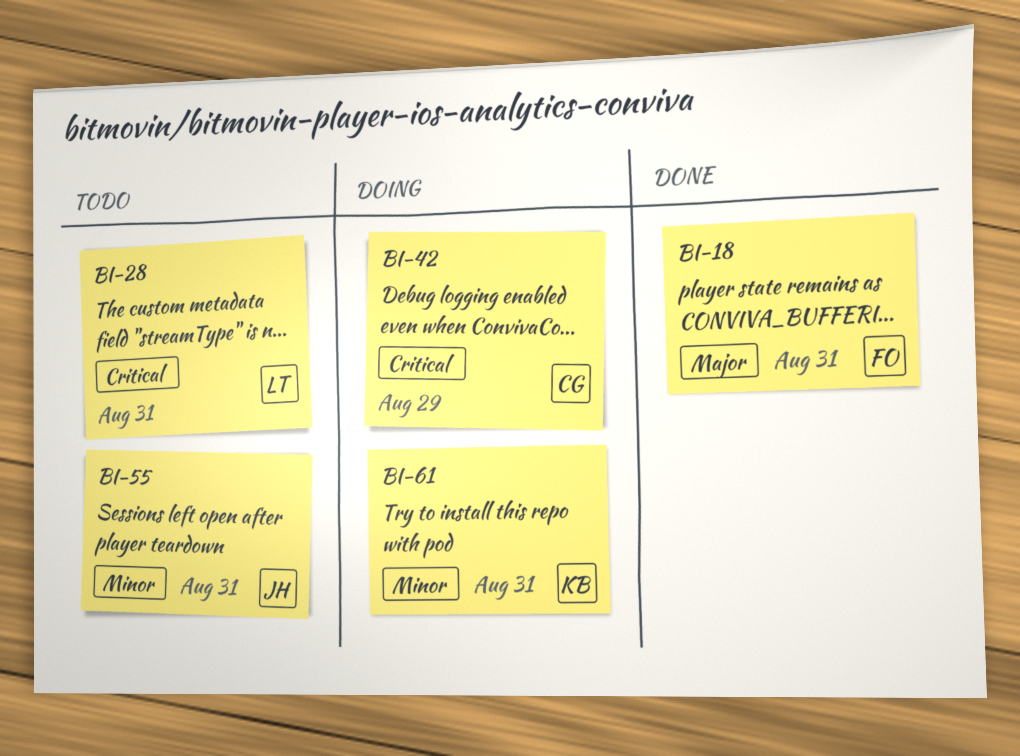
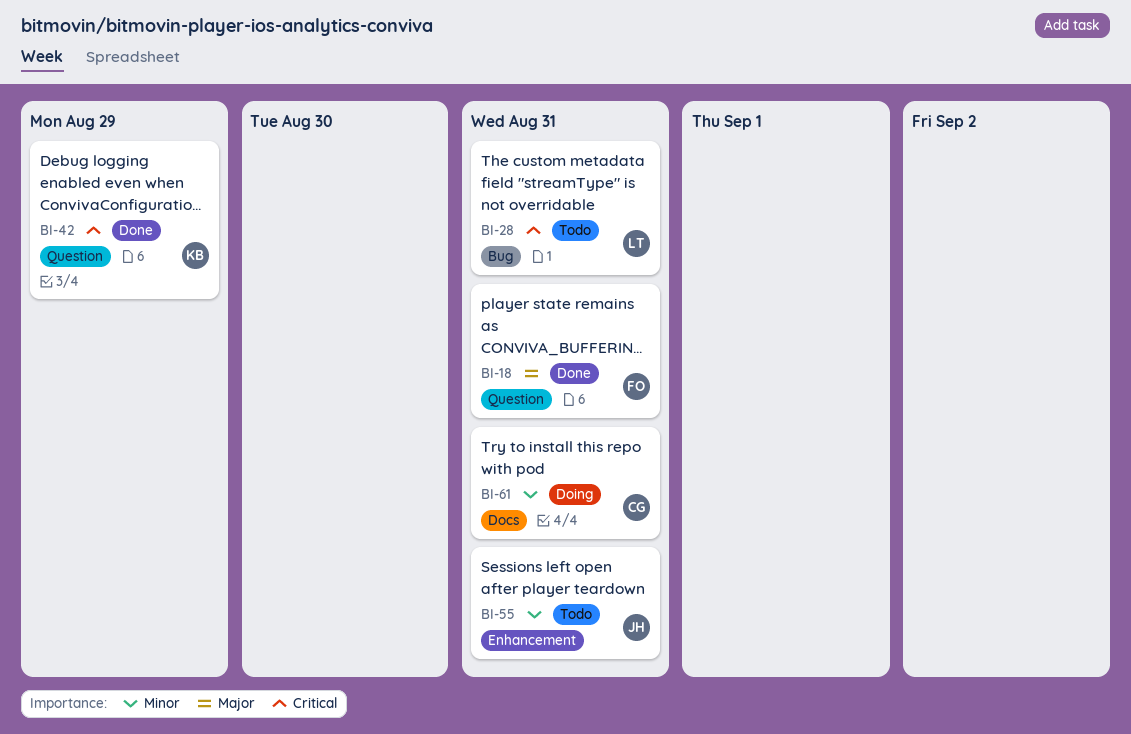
BI-42, status: Doing -> Done
BI-42, owner: CG -> KB
BI-61, owner: KB -> CG

